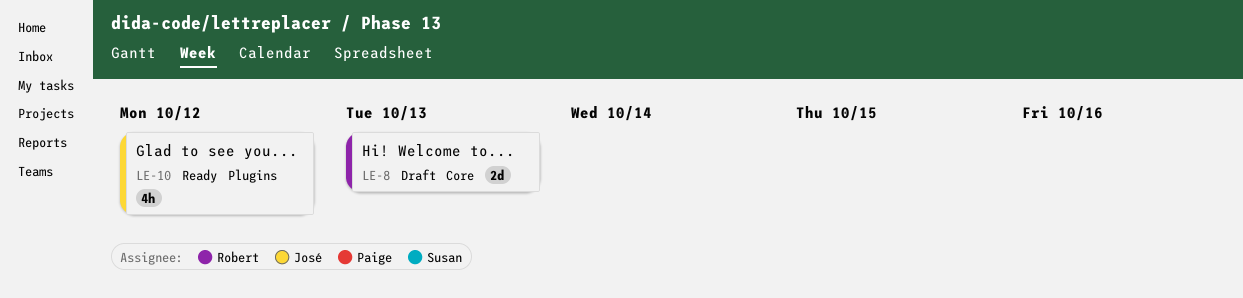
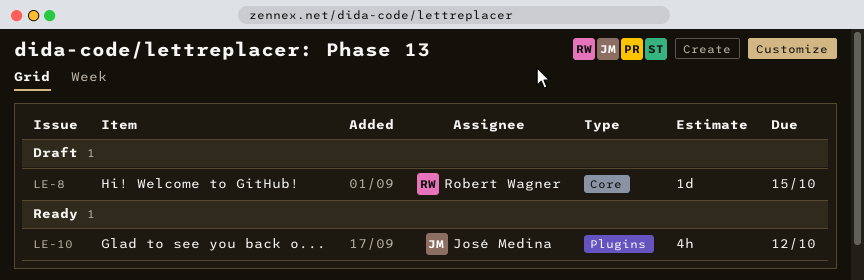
LE-8, estimate: 2d -> 1d
LE-8, due: Oct 13 -> Oct 15

